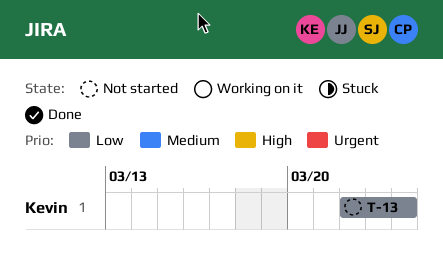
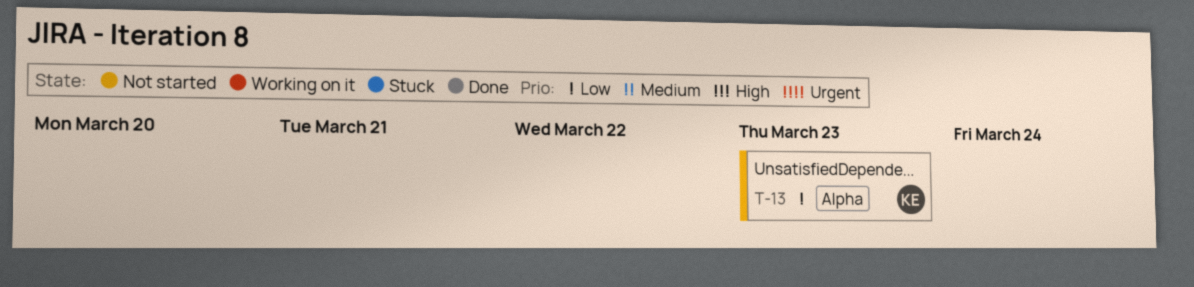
T-13, due: Mar 24 -> Mar 23

